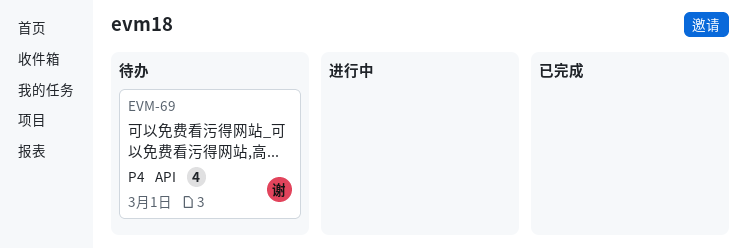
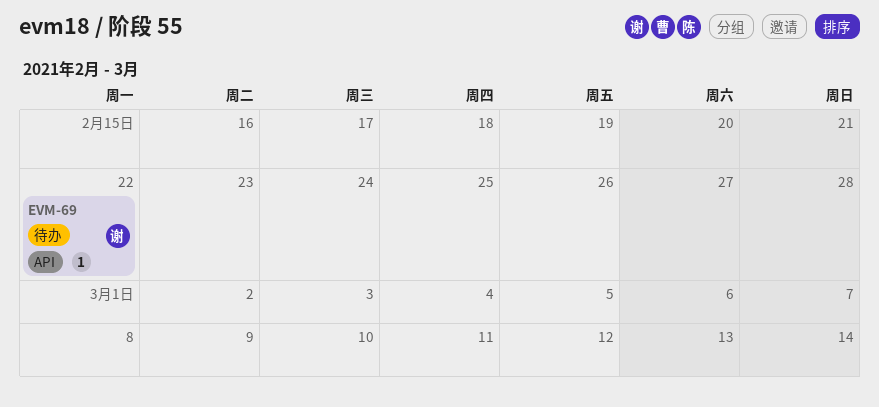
EVM-69, estimate: 4 -> 1
EVM-69, due: Mar 1 -> Feb 22

